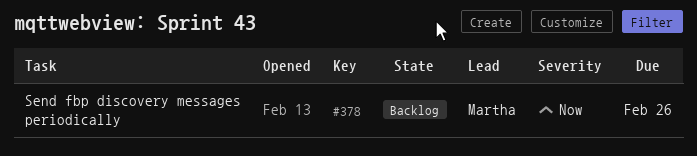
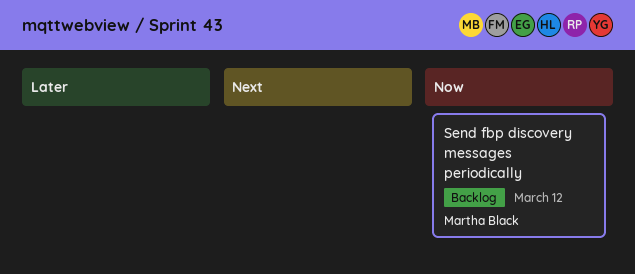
Send fbp discovery messages periodically, due: Feb 26 -> Mar 12

